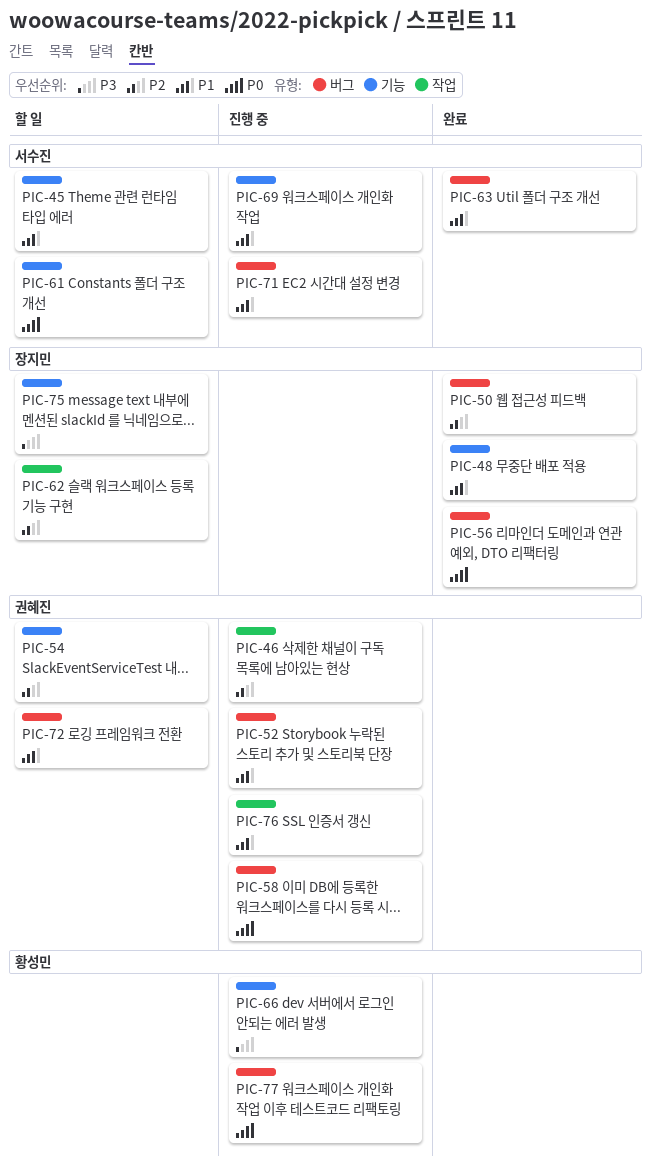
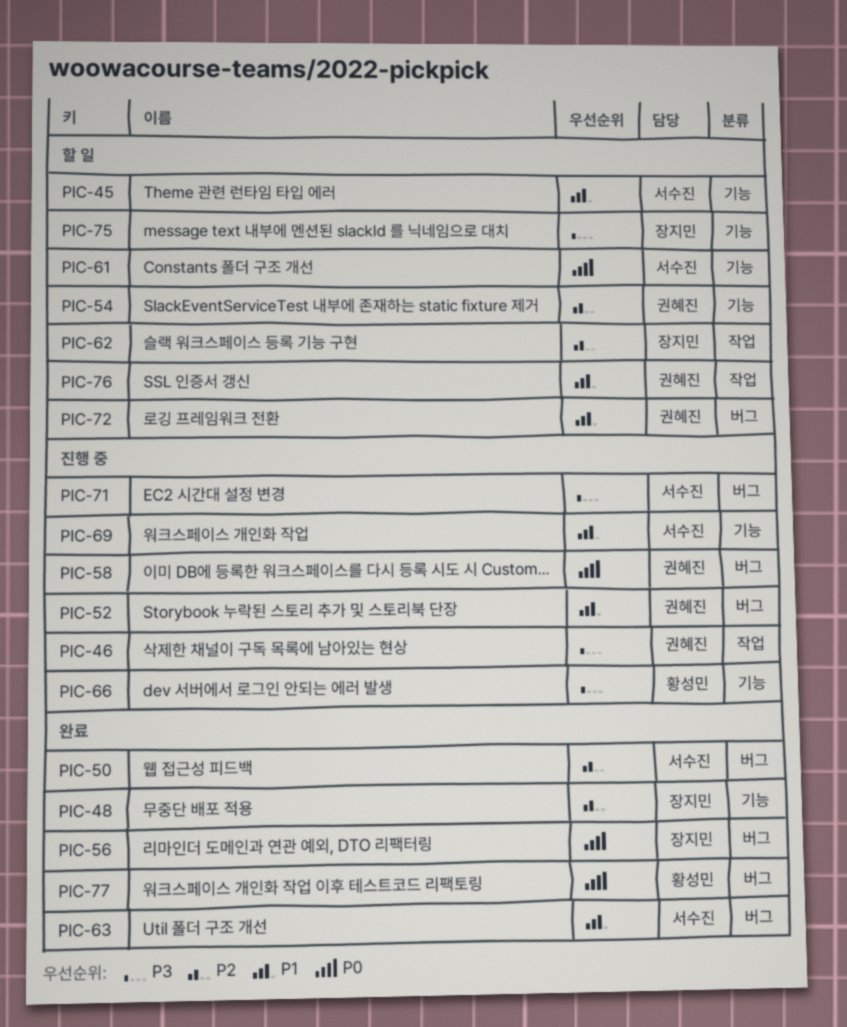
PIC-46, priority: P2 -> P3
PIC-48, priority: P1 -> P2
PIC-50, owner: 장지민 -> 서수진
PIC-71, priority: P1 -> P3
PIC-76, status: 진행 중 -> 할 일
PIC-77, status: 진행 중 -> 완료

